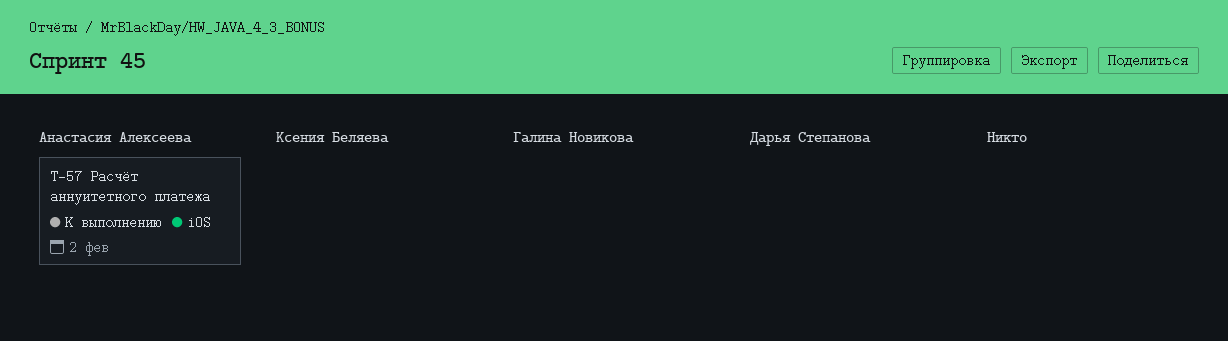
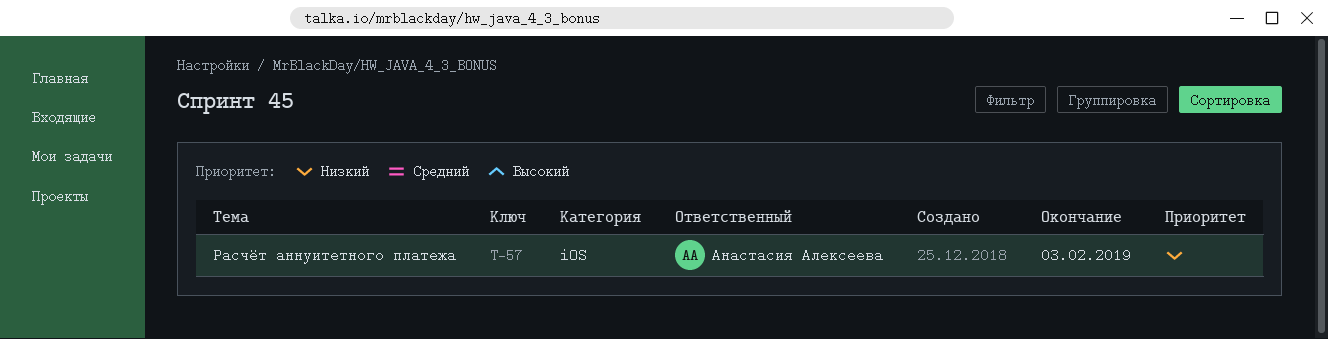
T-57, due: Feb 2 -> Feb 3

